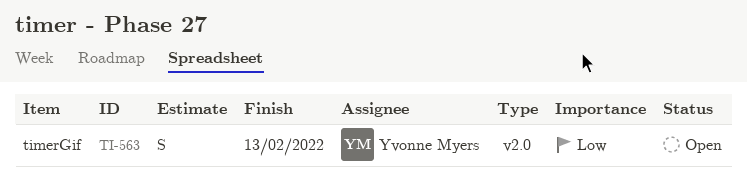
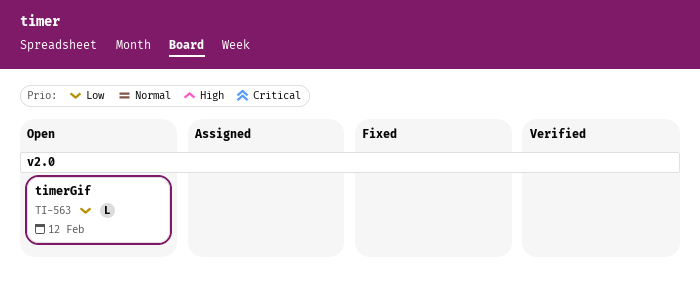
TI-563, estimate: S -> L
TI-563, due: Feb 13 -> Feb 12

